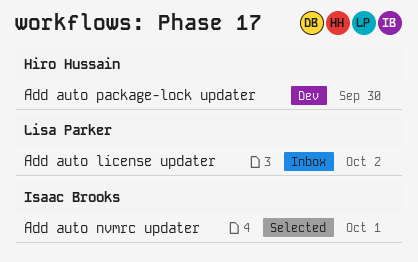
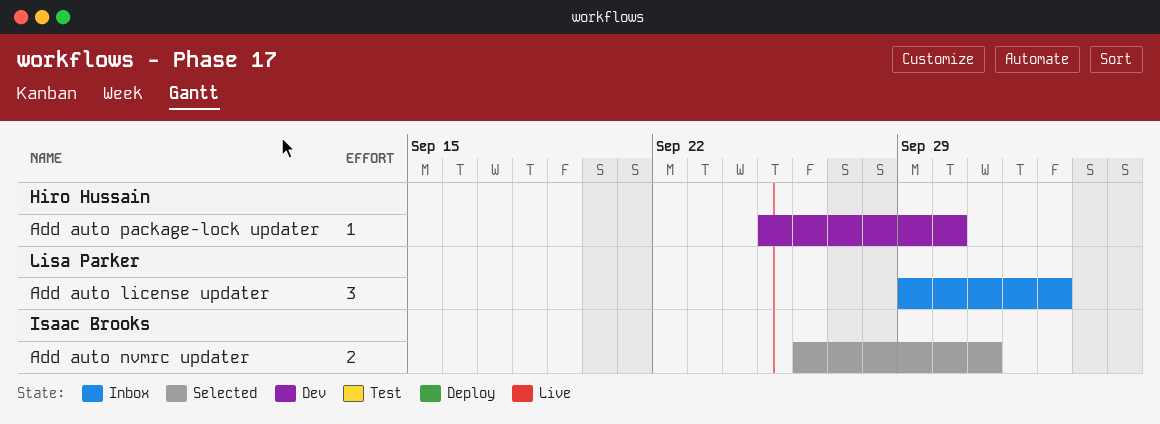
Add auto license updater, due: Oct 2 -> Oct 3

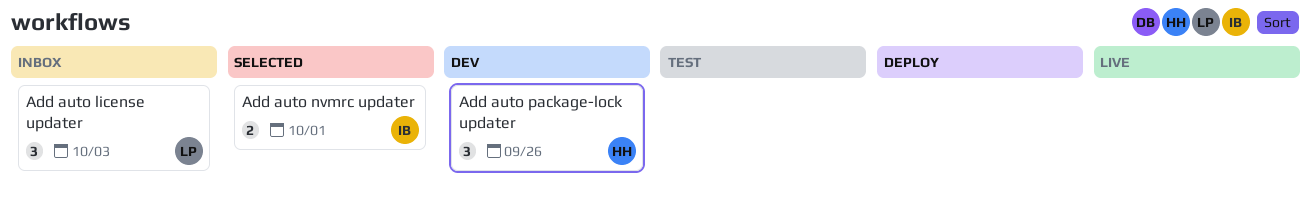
Add auto package-lock updater, estimate: 1 -> 3
Add auto package-lock updater, due: Sep 30 -> Sep 26

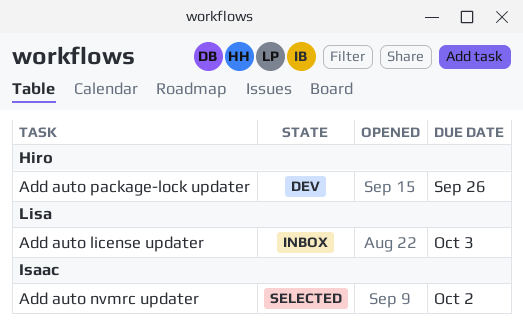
Add auto nvmrc updater, due: Oct 1 -> Oct 2

